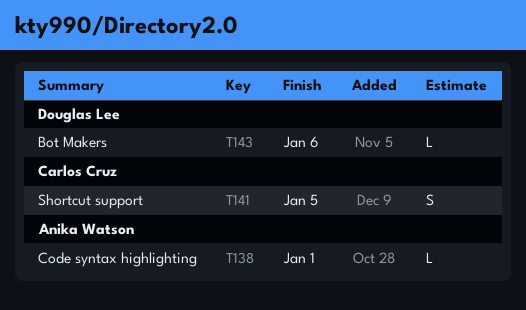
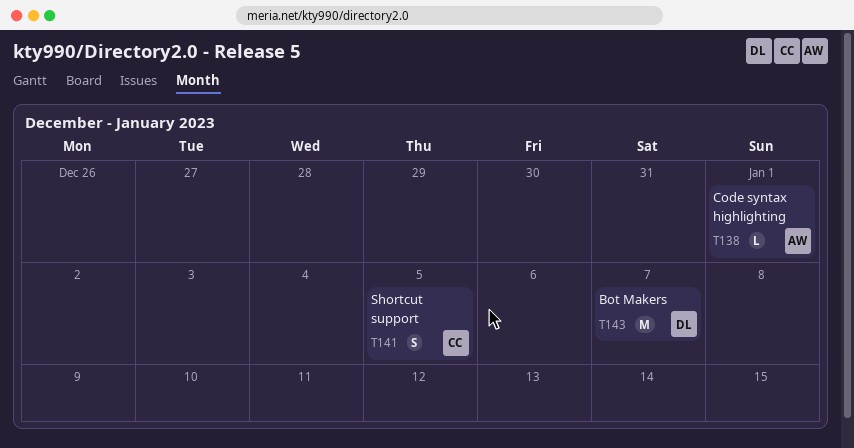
T143, estimate: L -> M
T143, due: Jan 6 -> Jan 7

